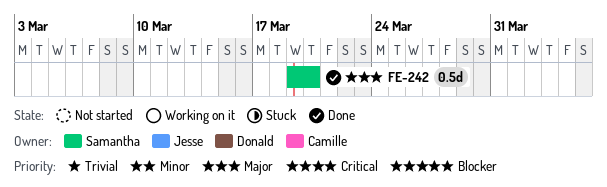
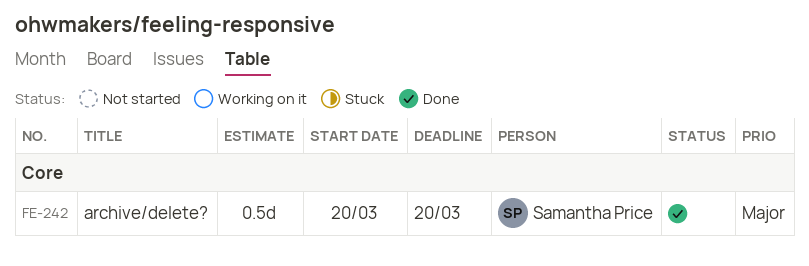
FE-242, start: Mar 19 -> Mar 20

